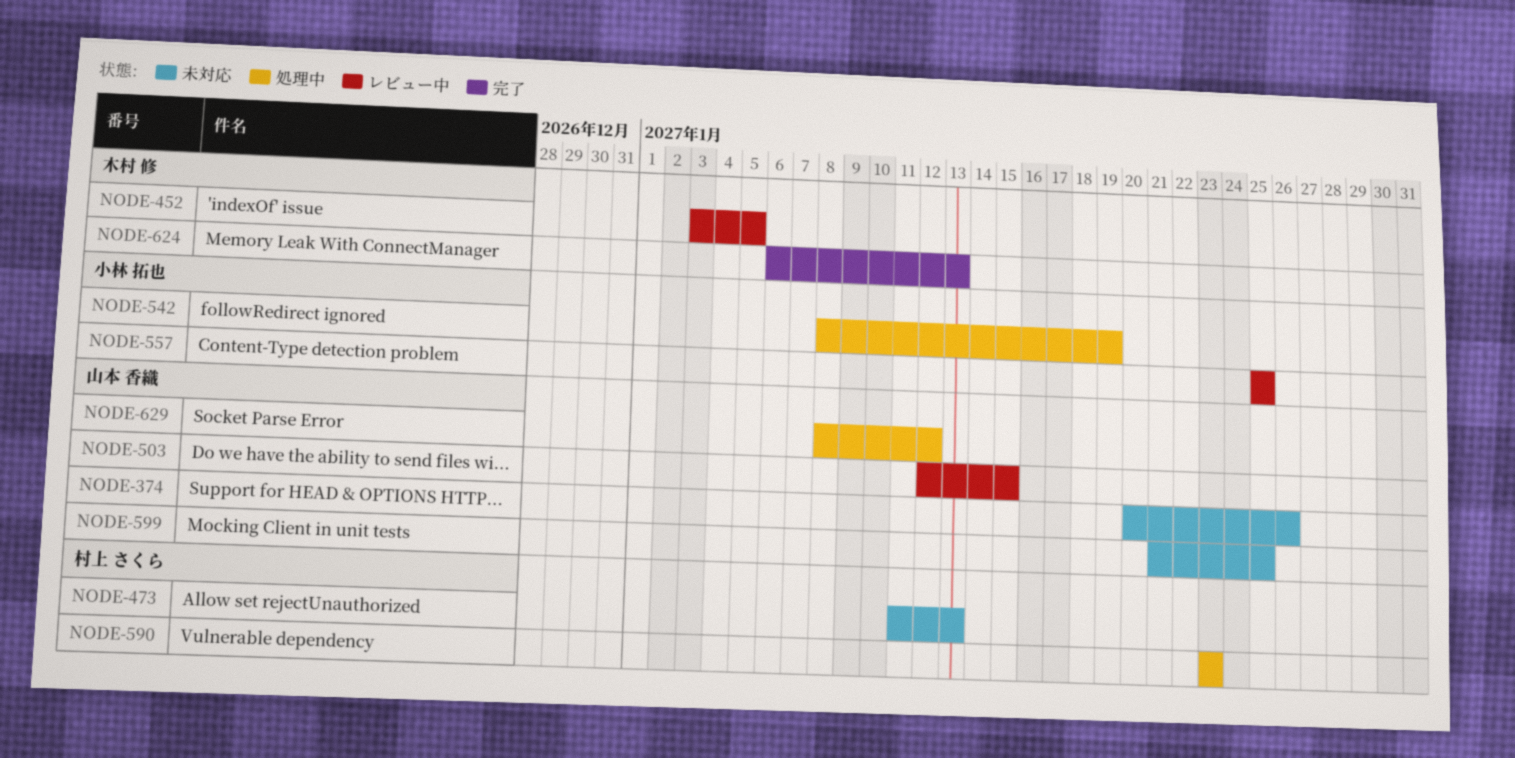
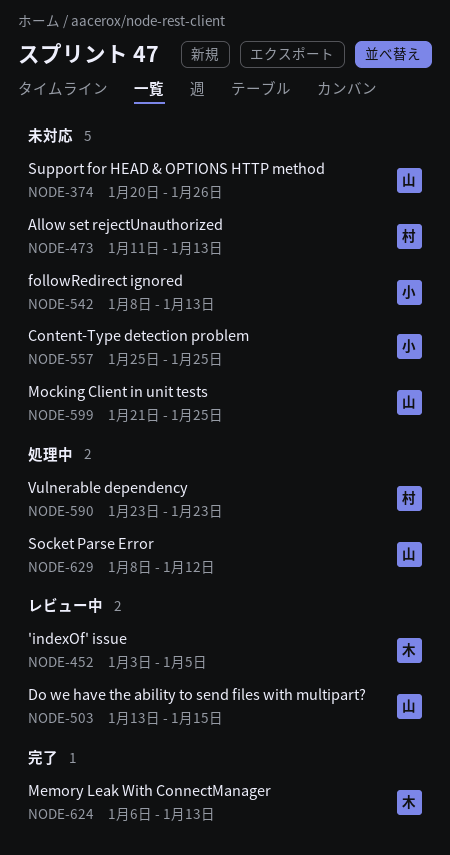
NODE-503, start: Jan 12 -> Jan 13
NODE-542, status: 処理中 -> 未対応
NODE-542, due: Jan 19 -> Jan 13
NODE-557, status: レビュー中 -> 未対応

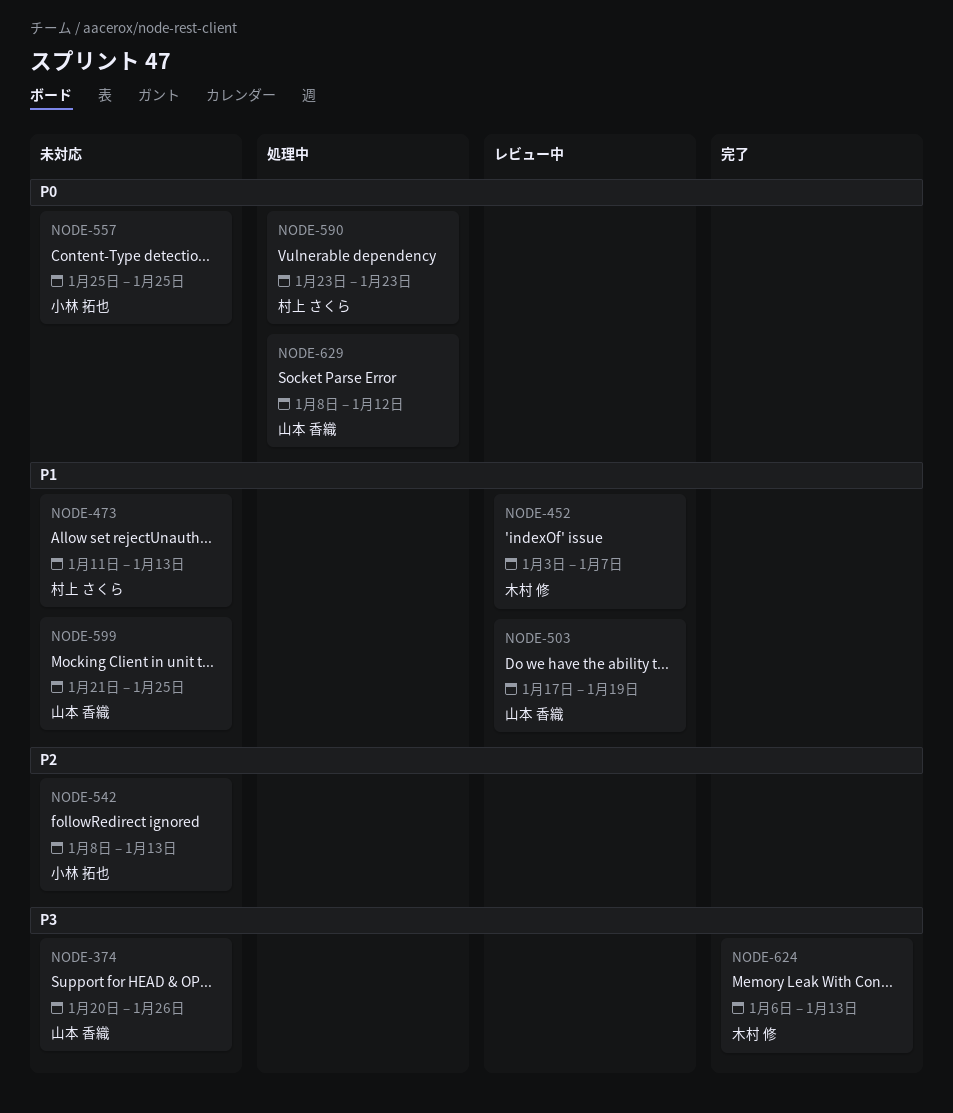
NODE-452, due: Jan 5 -> Jan 7
NODE-503, start: Jan 13 -> Jan 17
NODE-503, due: Jan 15 -> Jan 19

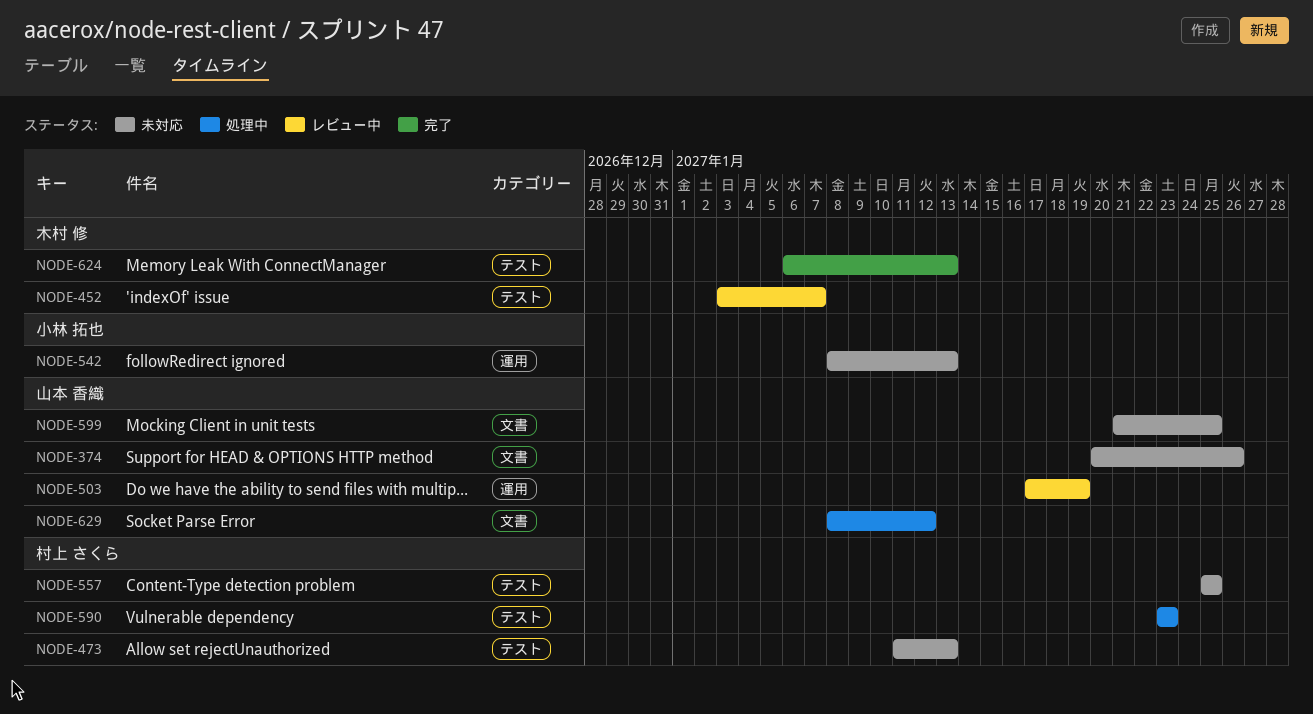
NODE-557, owner: 小林 拓也 -> 村上 さくら

